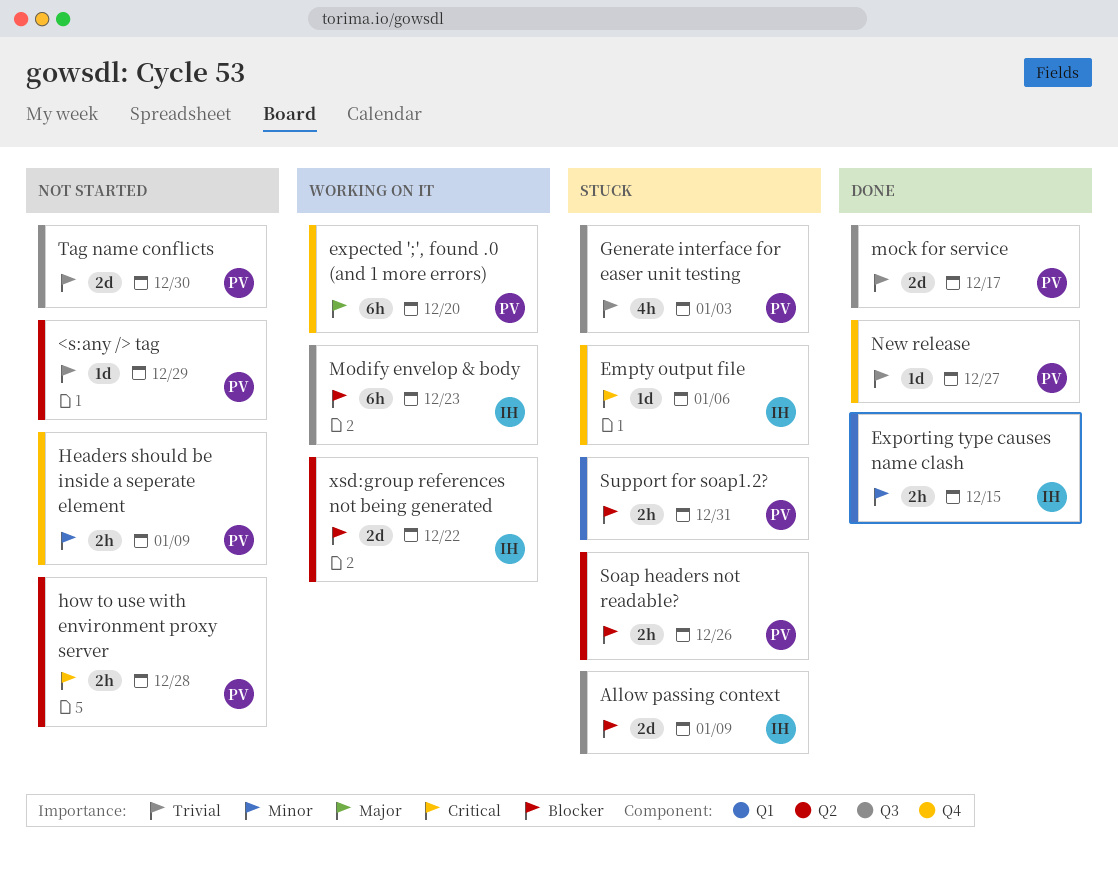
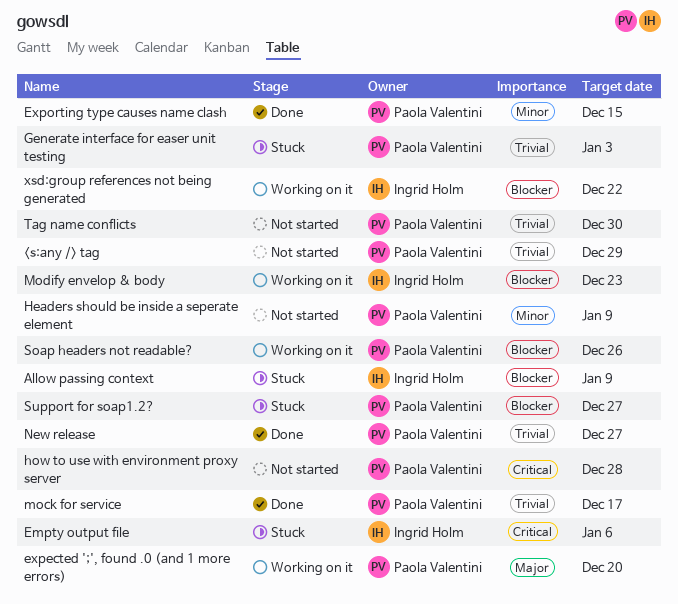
Exporting type causes name clash, owner: Ingrid Holm -> Paola Valentini
Soap headers not readable?, status: Stuck -> Working on it
Support for soap1.2?, due: Dec 31 -> Dec 27

